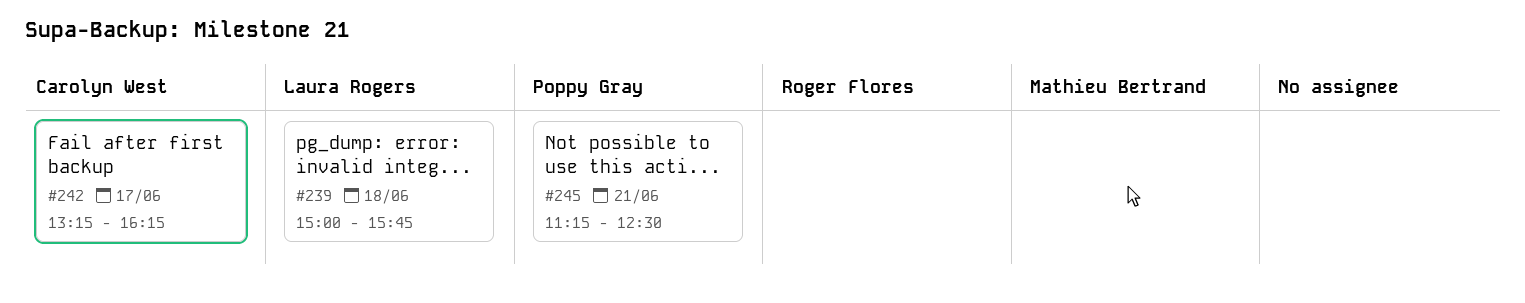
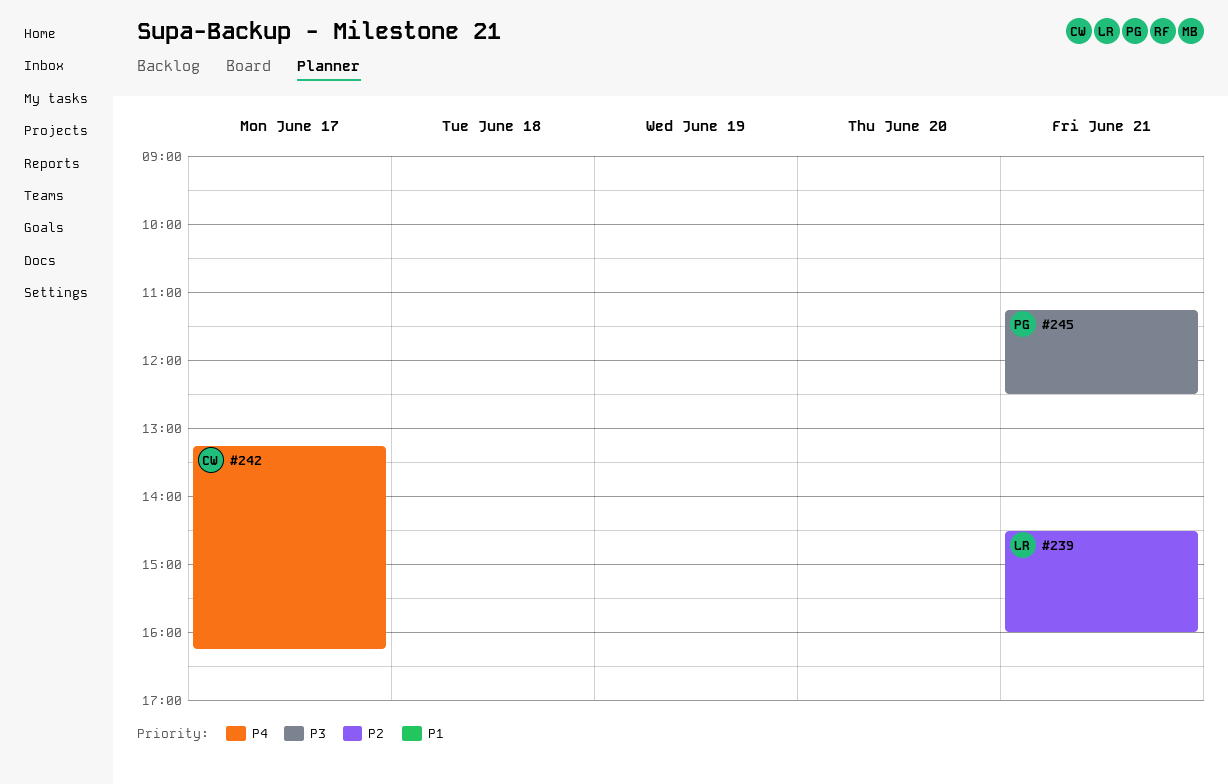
#239, day: Jun 18 -> Jun 21
#239, begins: 15:00 -> 14:30
#239, ends: 15:45 -> 16:00

